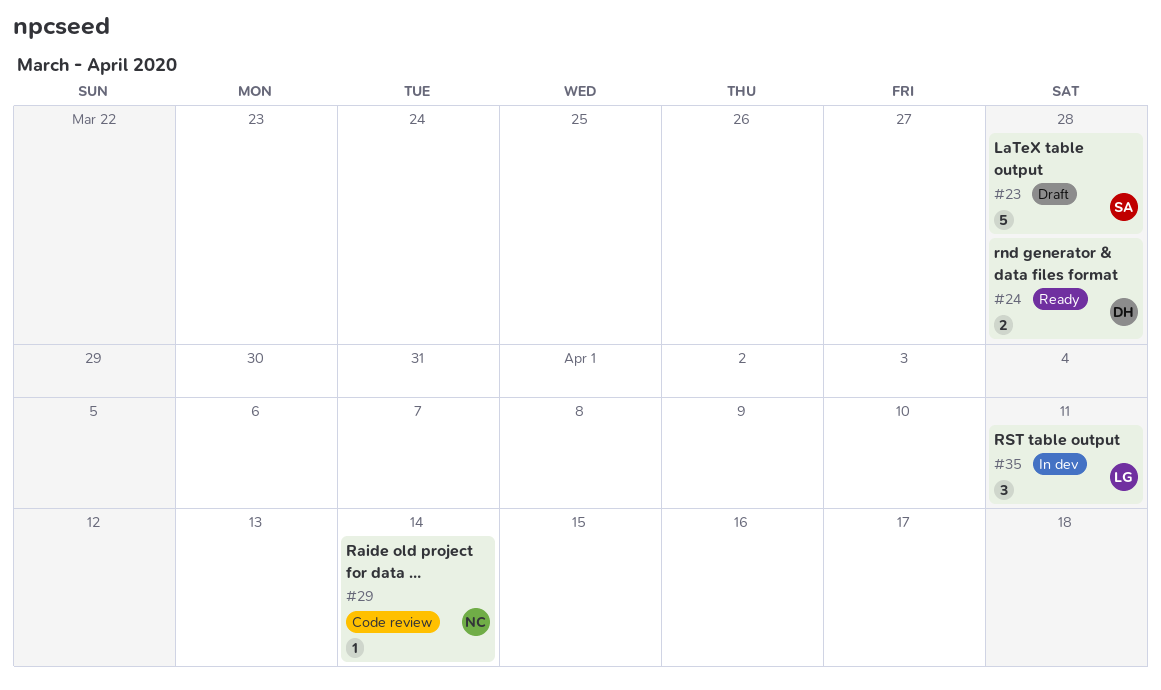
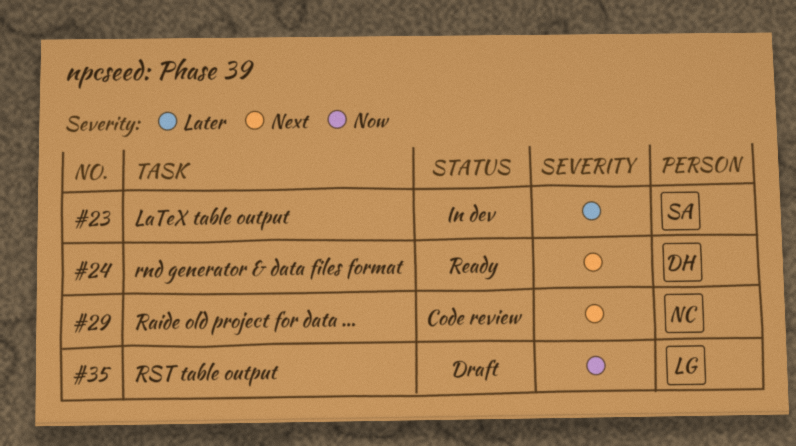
#23, status: Draft -> In dev
#35, status: In dev -> Draft

